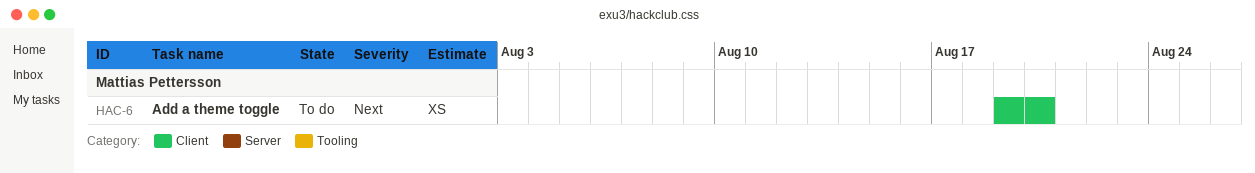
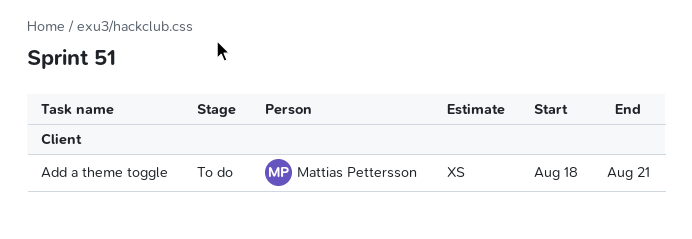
Add a theme toggle, start: Aug 19 -> Aug 18
Add a theme toggle, due: Aug 20 -> Aug 21

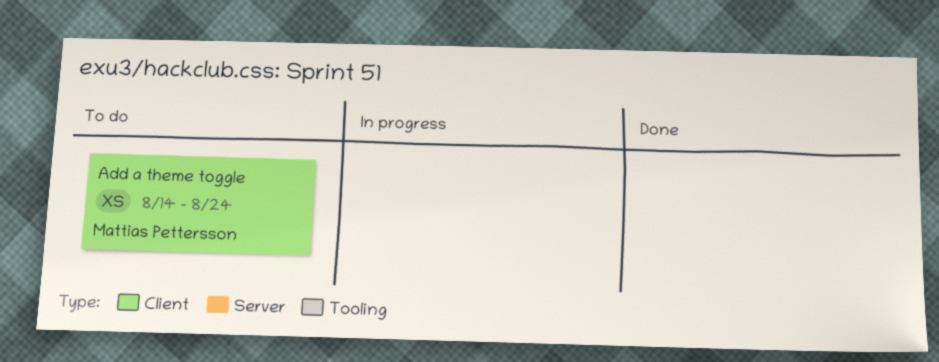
Add a theme toggle, start: Aug 18 -> Aug 14
Add a theme toggle, due: Aug 21 -> Aug 24

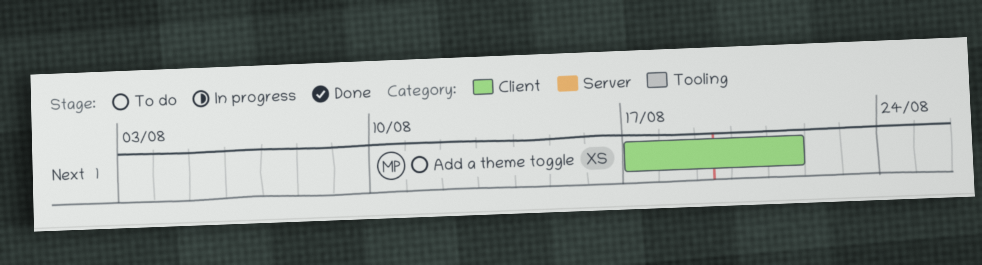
Add a theme toggle, start: Aug 14 -> Aug 17
Add a theme toggle, due: Aug 24 -> Aug 21

